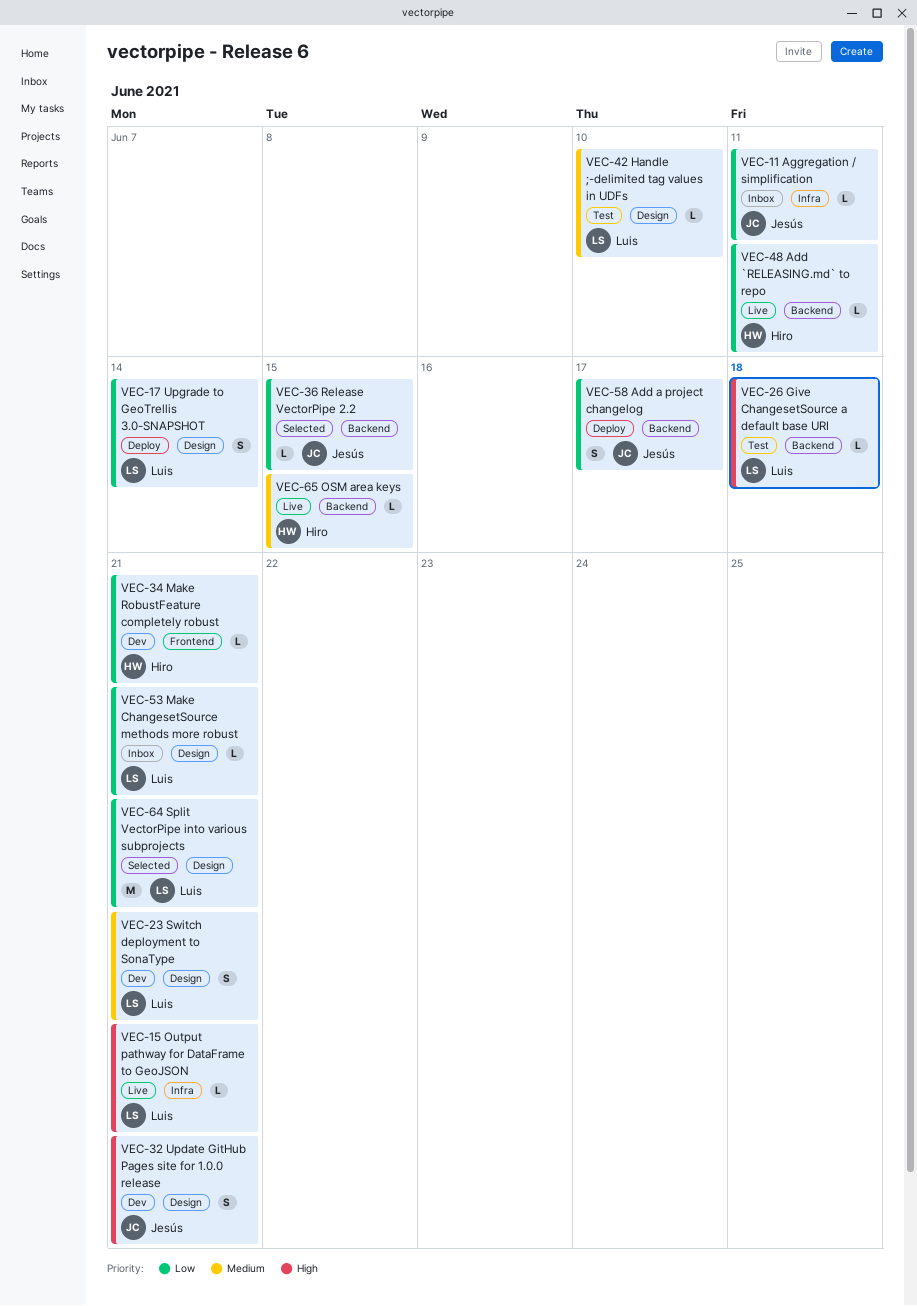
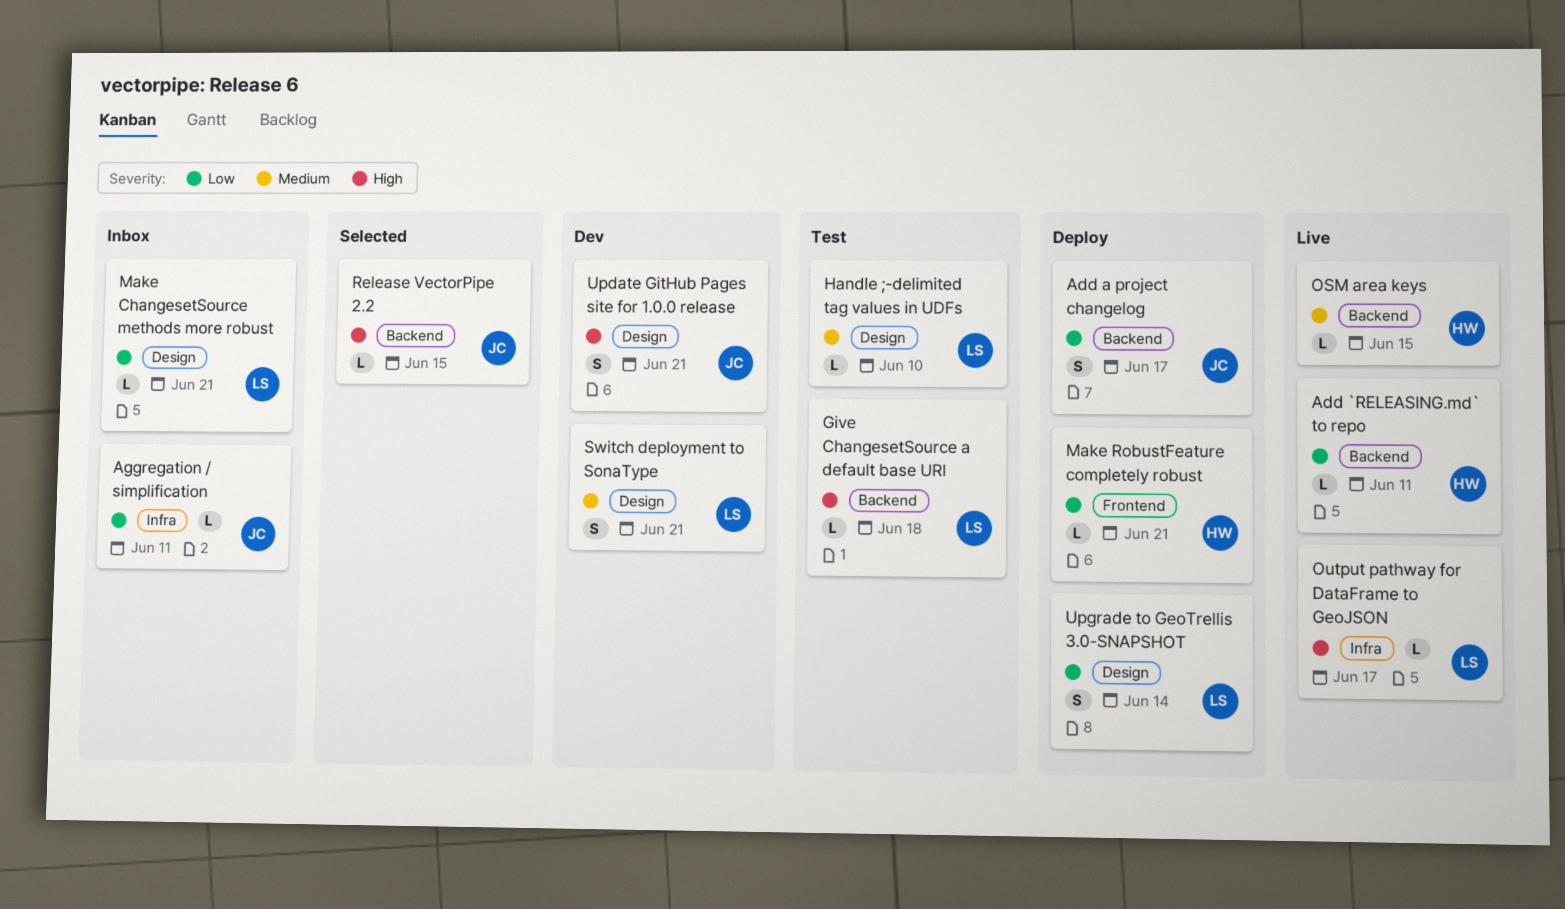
Make RobustFeature completely robust, status: Dev -> Deploy
Output pathway for DataFrame to GeoJSON, due: Jun 21 -> Jun 17
Release VectorPipe 2.2, priority: Low -> High
Split VectorPipe into various subprojects: present -> none

